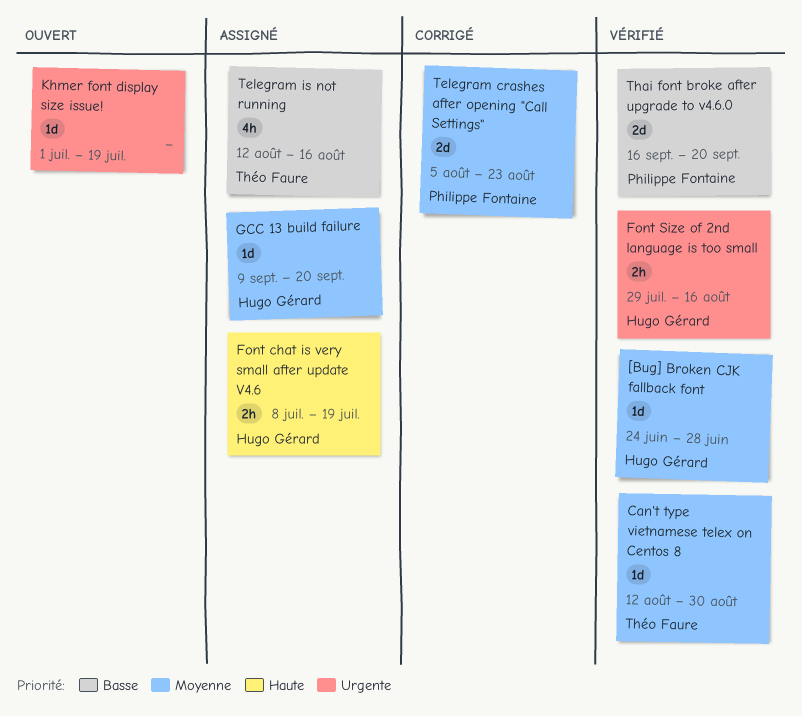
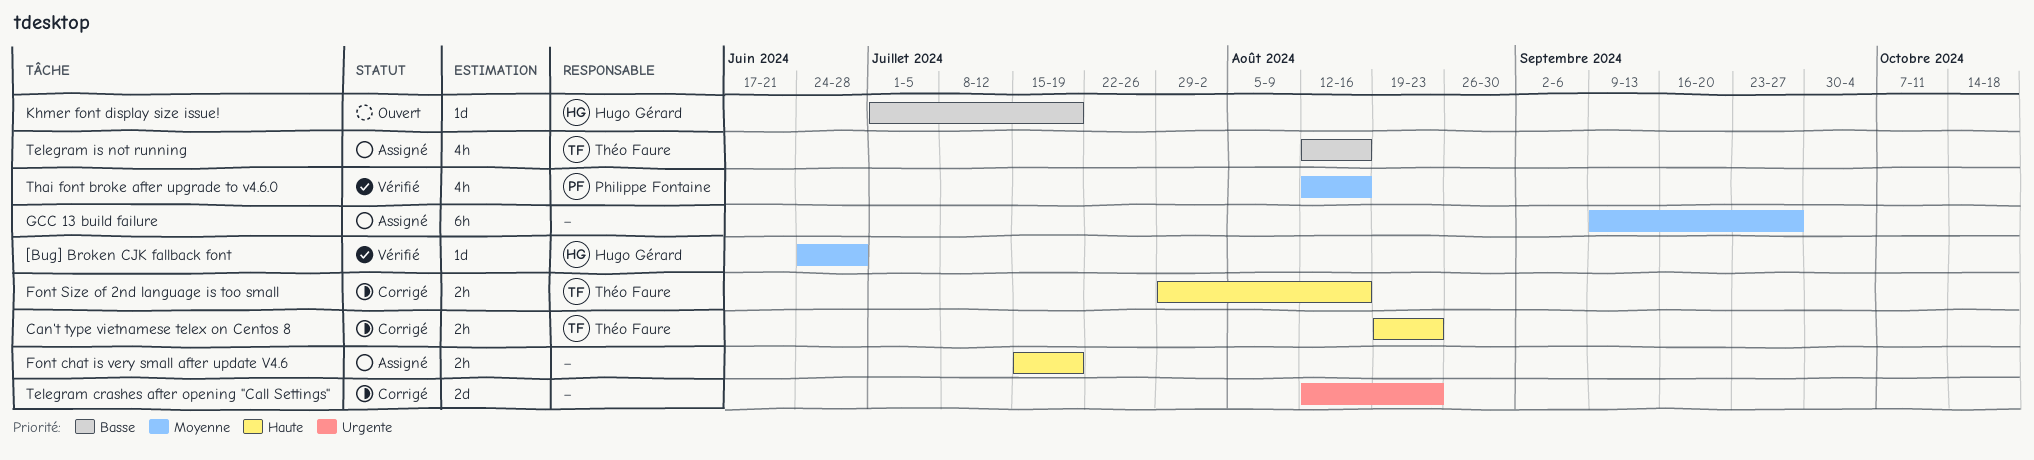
Can't type vietnamese telex on Centos 8, status: Vérifié -> Corrigé
Can't type vietnamese telex on Centos 8, priority: Moyenne -> Haute
Can't type vietnamese telex on Centos 8, estimate: 1d -> 2h
Can't type vietnamese telex on Centos 8, start: Aug 12 -> Aug 19
Can't type vietnamese telex on Centos 8, due: Aug 30 -> Aug 23
Font chat is very small after update V4.6, owner: Hugo Gérard -> none
Font chat is very small after update V4.6, start: Jul 8 -> Jul 15
Font Size of 2nd language is too small, status: Vérifié -> Corrigé
Font Size of 2nd language is too small, owner: Hugo Gérard -> Théo Faure
Font Size of 2nd language is too small, priority: Urgente -> Haute
GCC 13 build failure, owner: Hugo Gérard -> none
GCC 13 build failure, estimate: 1d -> 6h
GCC 13 build failure, due: Sep 20 -> Sep 27
Khmer font display size issue!, owner: none -> Hugo Gérard
Khmer font display size issue!, priority: Urgente -> Basse
Telegram crashes after opening "Call Settings", owner: Philippe Fontaine -> none
Telegram crashes after opening "Call Settings", priority: Moyenne -> Urgente
Telegram crashes after opening "Call Settings", start: Aug 5 -> Aug 12
Thai font broke after upgrade to v4.6.0, priority: Basse -> Moyenne
Thai font broke after upgrade to v4.6.0, estimate: 2d -> 4h
Thai font broke after upgrade to v4.6.0, start: Sep 16 -> Aug 12
Thai font broke after upgrade to v4.6.0, due: Sep 20 -> Aug 16

